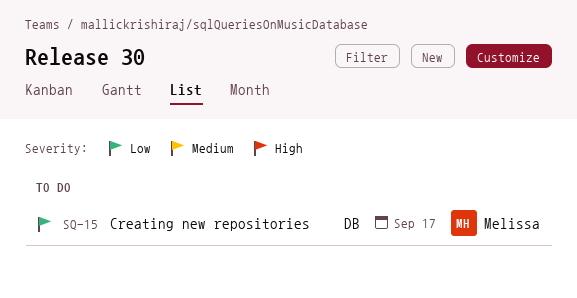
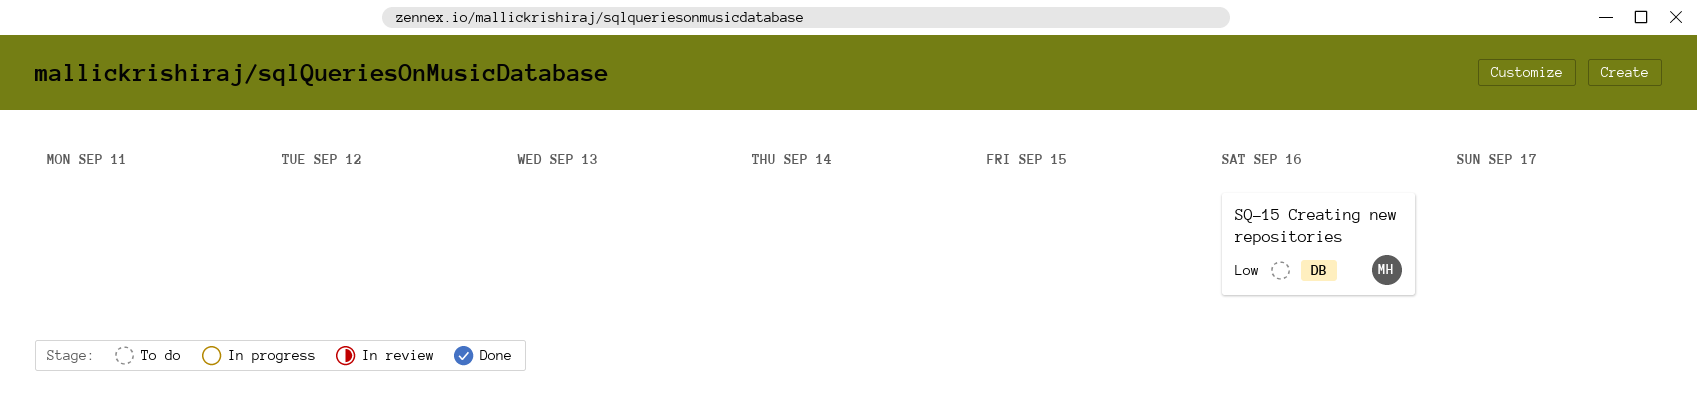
SQ-15, due: Sep 17 -> Sep 16

